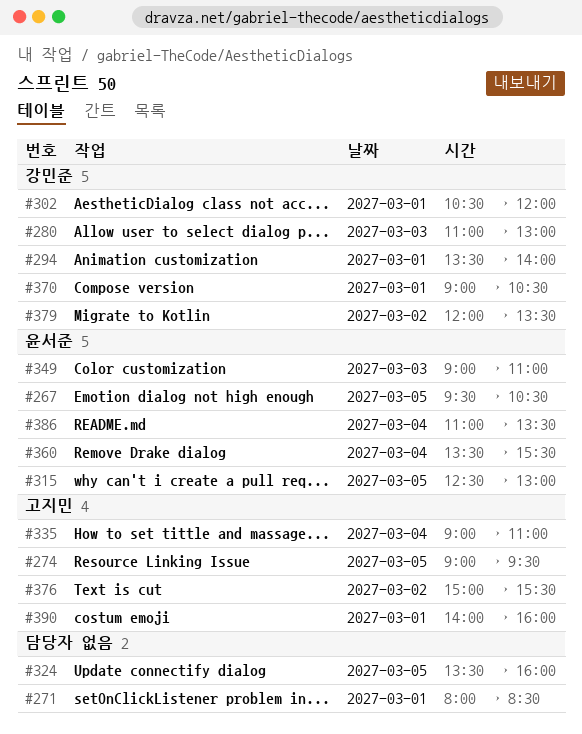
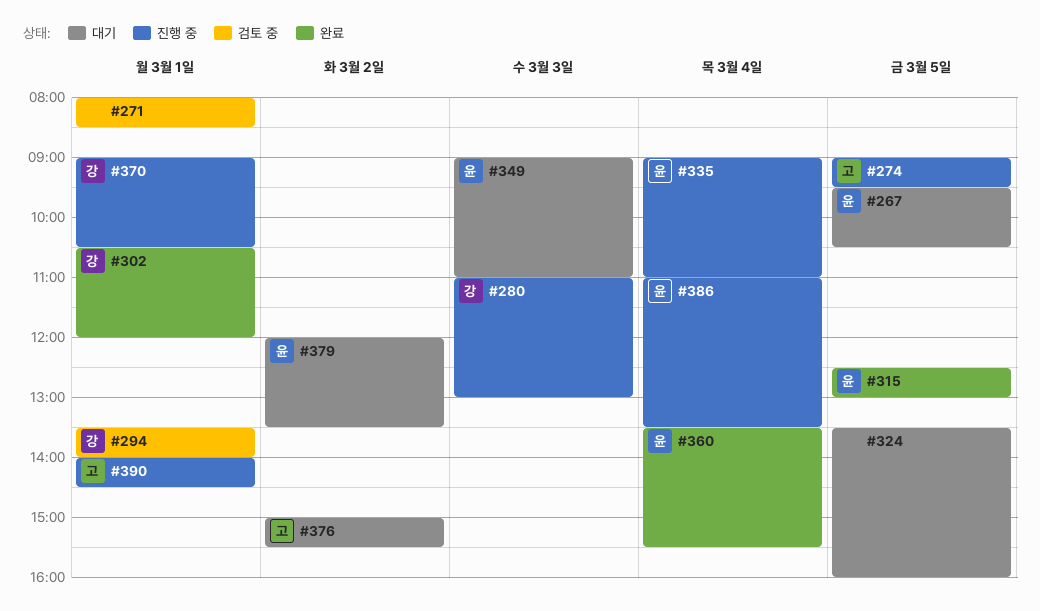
#335, owner: 고지민 -> 윤서준
#379, owner: 강민준 -> 윤서준
#390, ends: 16:00 -> 14:30

